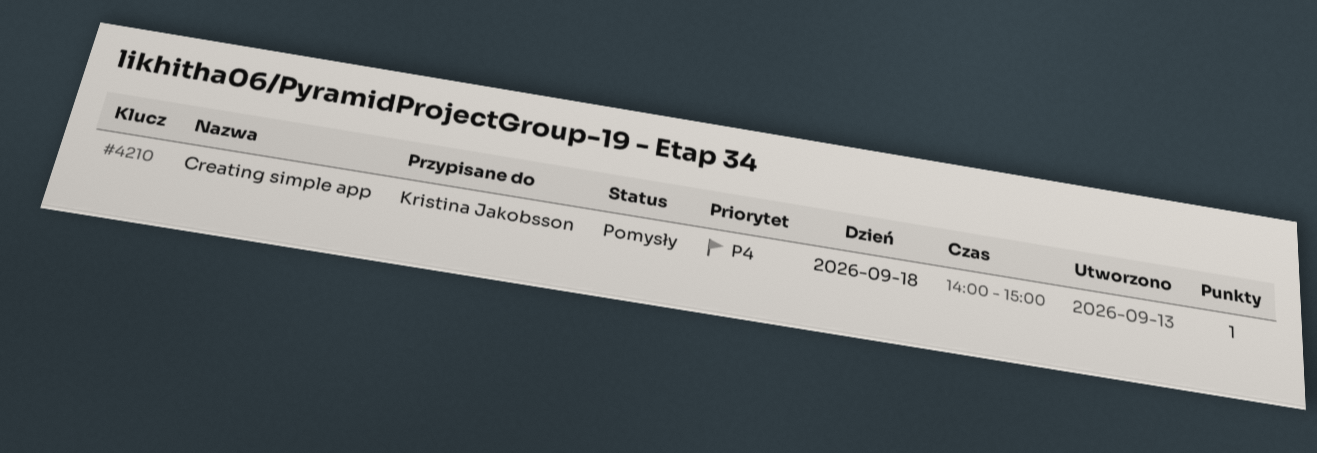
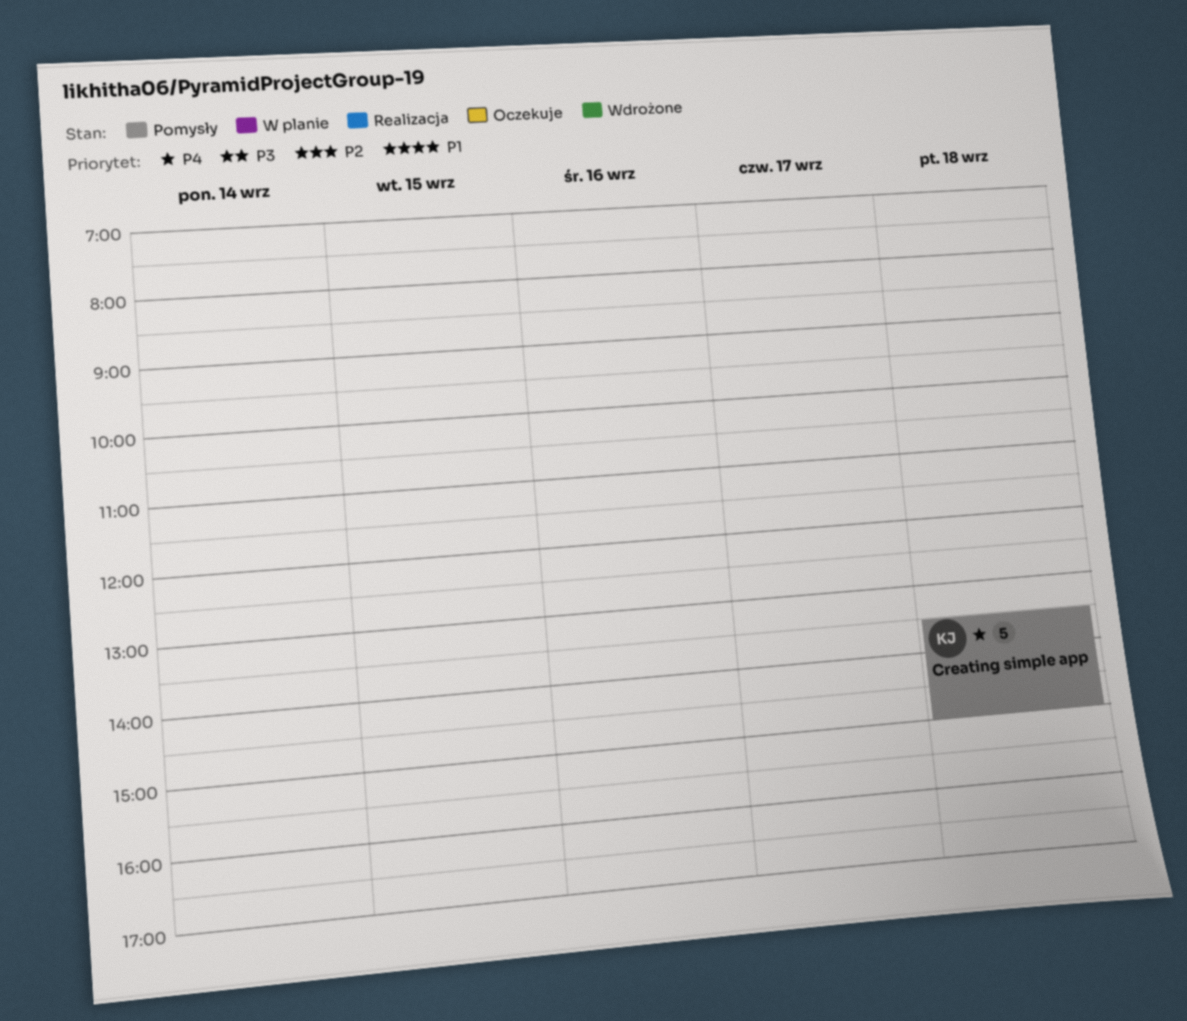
Creating simple app, estimate: 1 -> 5
Creating simple app, begins: 14:00 -> 13:30

